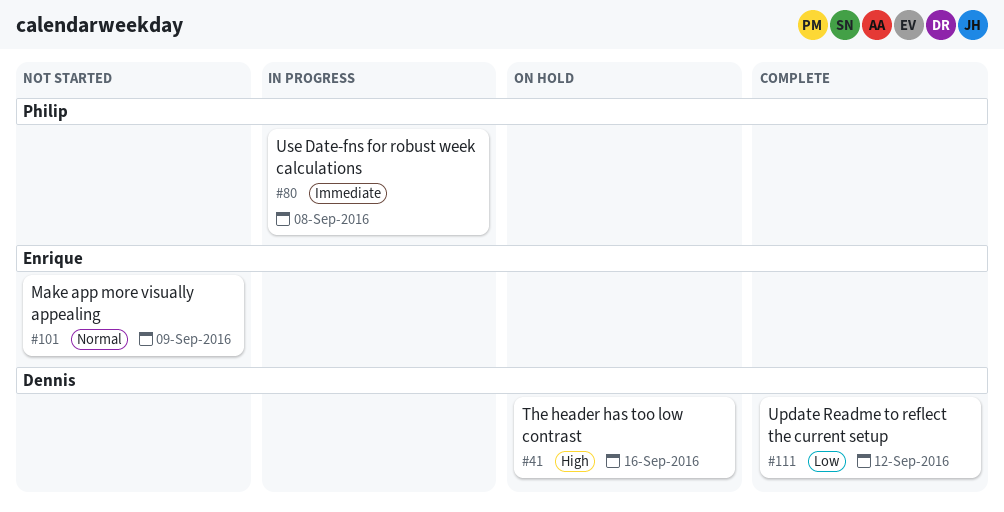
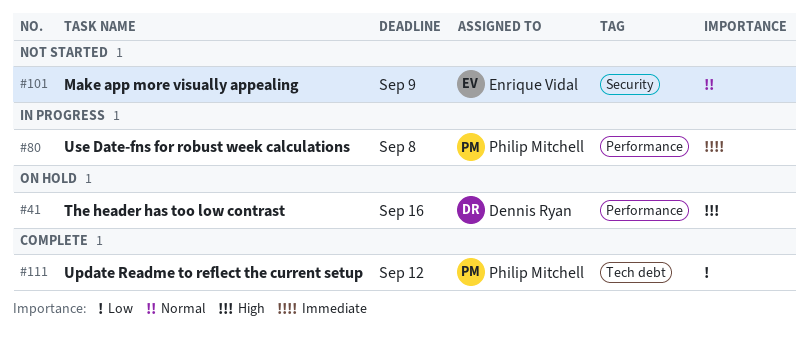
#111, owner: Dennis Ryan -> Philip Mitchell

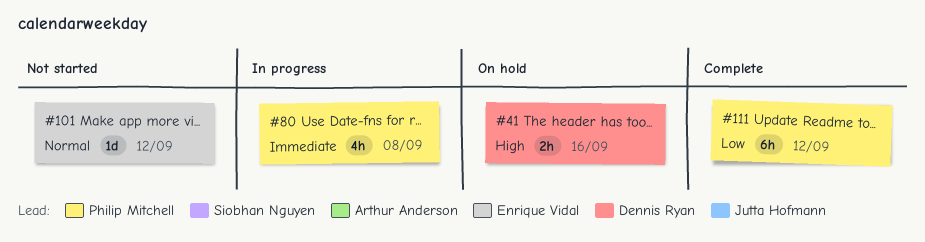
#101, due: Sep 9 -> Sep 12

